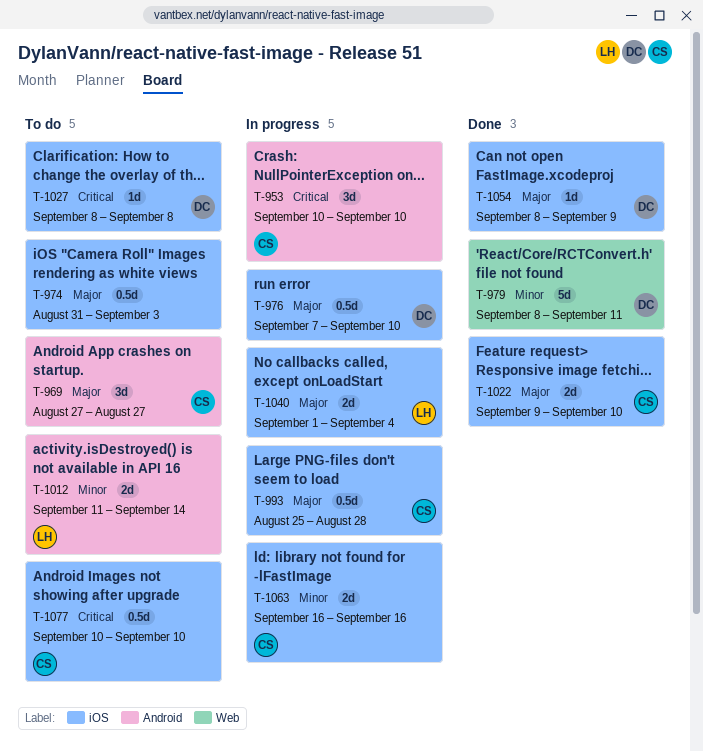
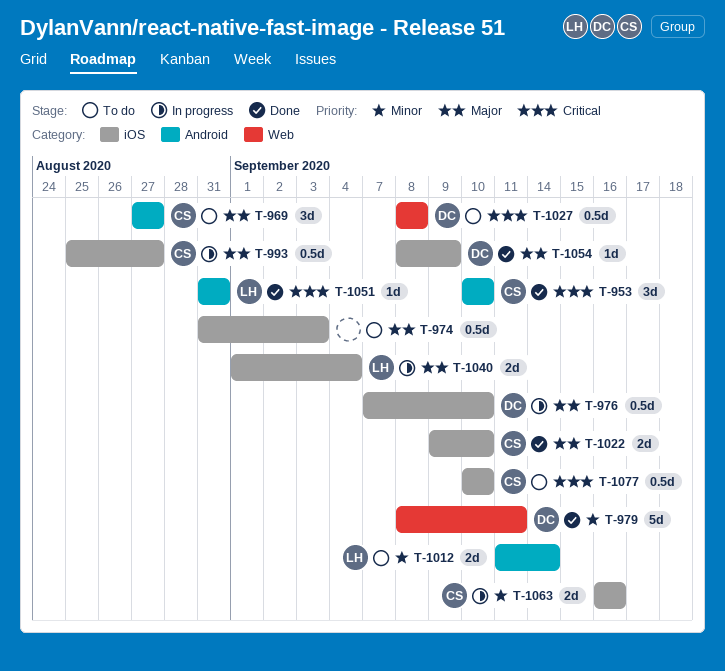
T-953, status: In progress -> Done
T-993, due: Aug 28 -> Aug 27
T-1027, label: iOS -> Web
T-1027, estimate: 1d -> 0.5d
T-1051: none -> present

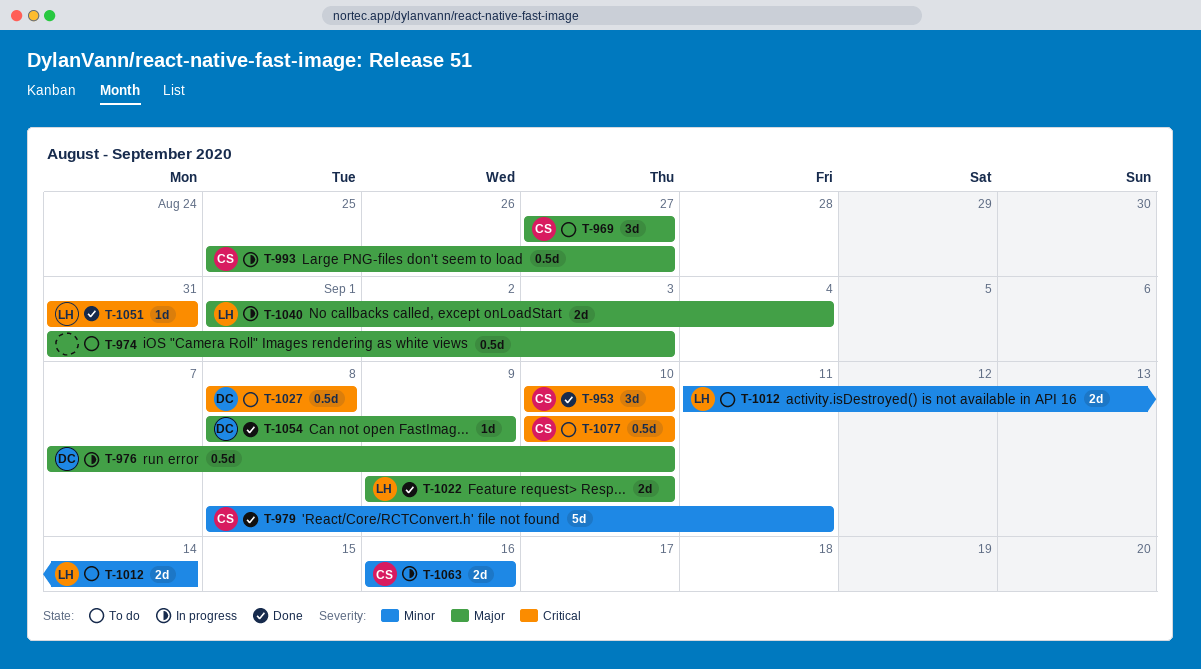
T-979, owner: DC -> CS
T-1022, owner: CS -> LH

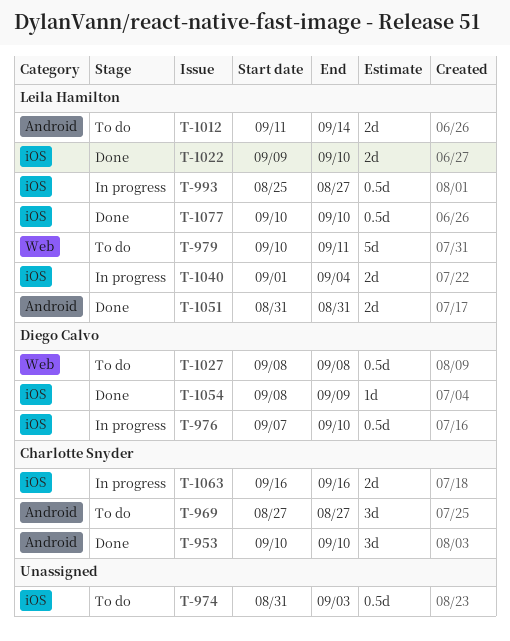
T-979, status: Done -> To do
T-979, owner: Charlotte Snyder -> Leila Hamilton
T-979, start: Sep 8 -> Sep 10
T-993, owner: Charlotte Snyder -> Leila Hamilton
T-1051, estimate: 1d -> 2d
T-1077, status: To do -> Done
T-1077, owner: Charlotte Snyder -> Leila Hamilton

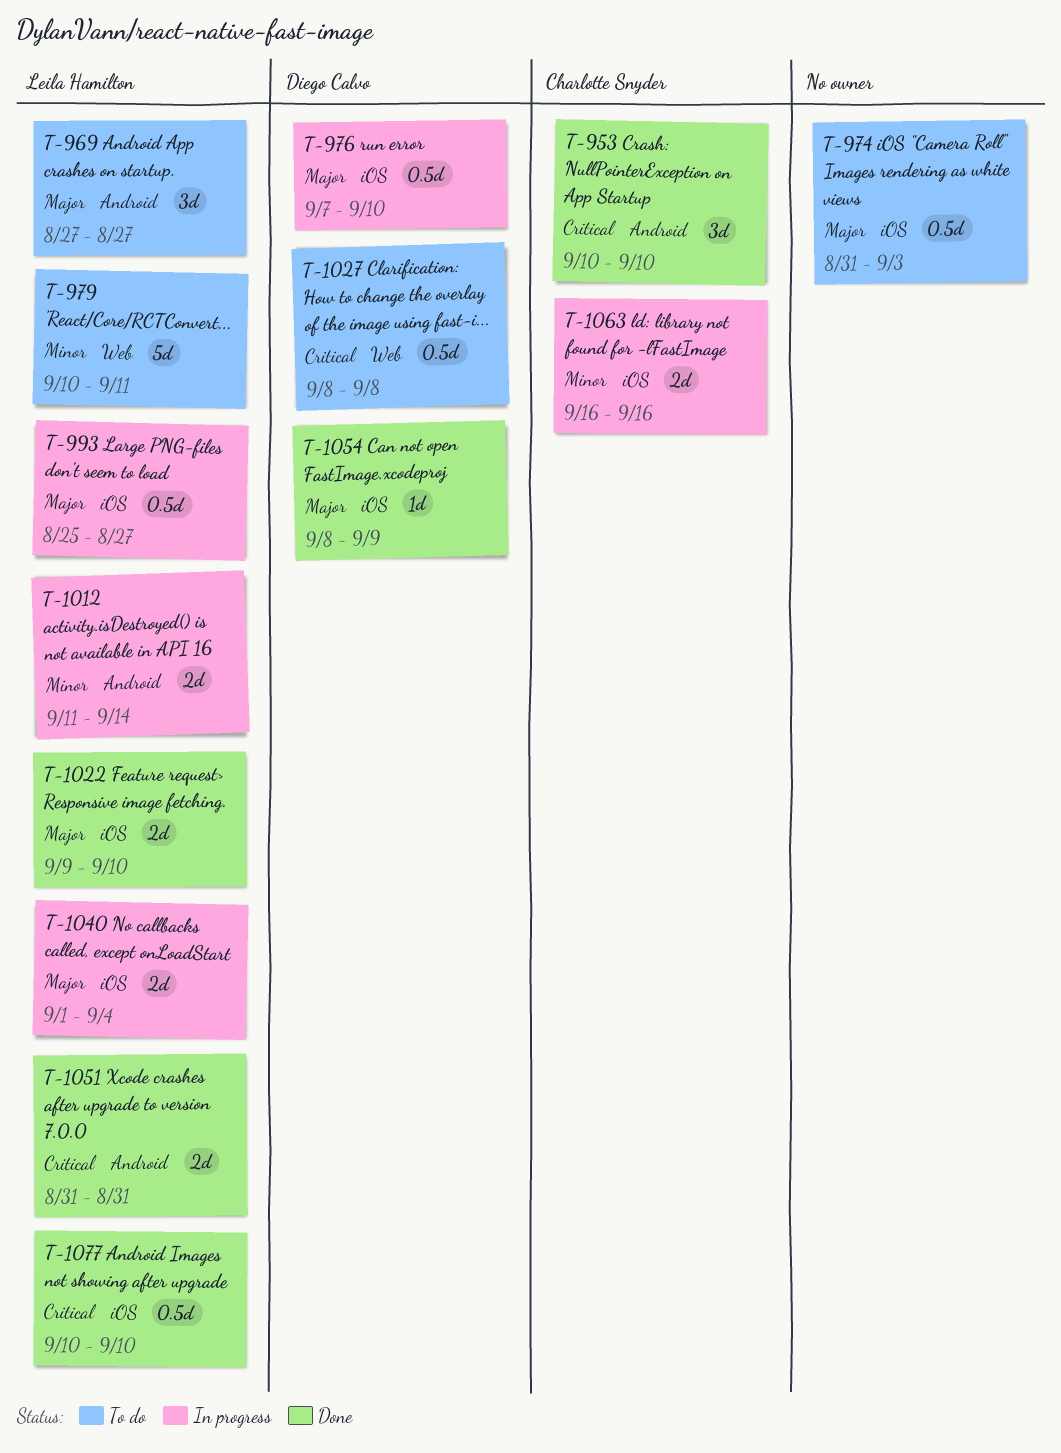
T-969, owner: Charlotte Snyder -> Leila Hamilton
T-1012, status: To do -> In progress

